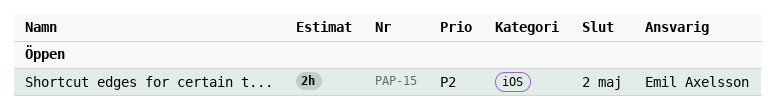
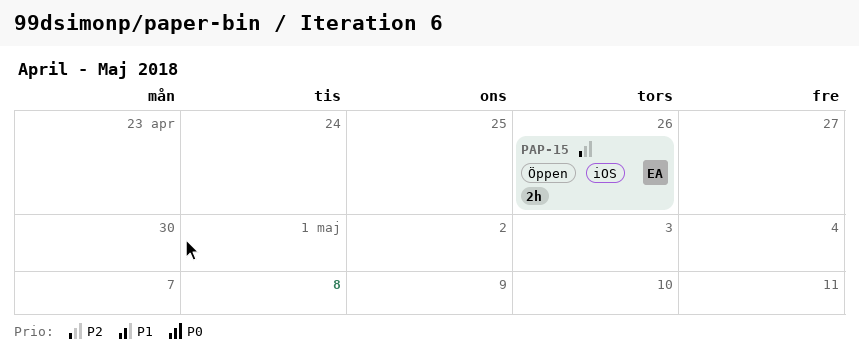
PAP-15, due: May 2 -> Apr 26

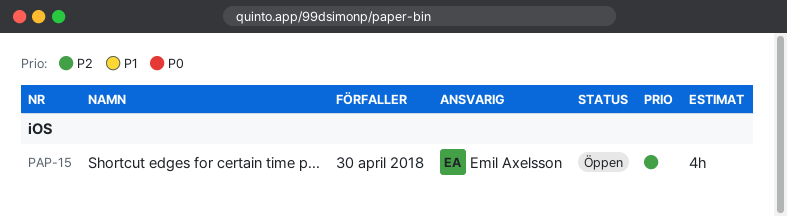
PAP-15, estimate: 2h -> 4h
PAP-15, due: Apr 26 -> Apr 30

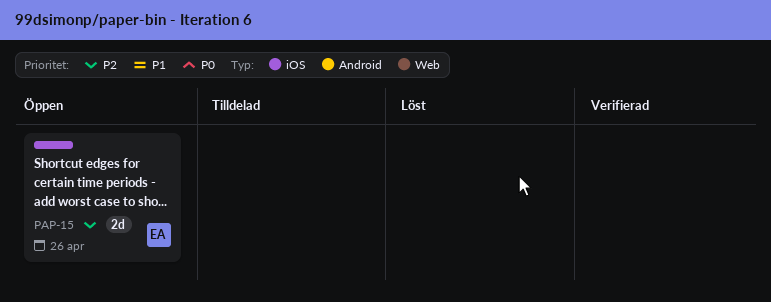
PAP-15, estimate: 4h -> 2d
PAP-15, due: Apr 30 -> Apr 26

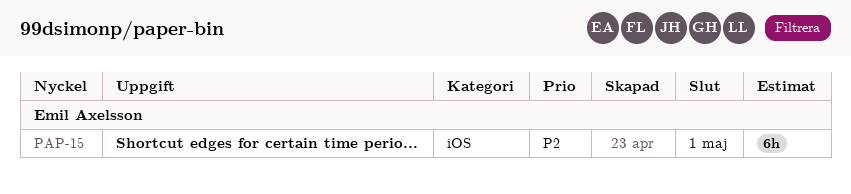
PAP-15, estimate: 2d -> 6h
PAP-15, due: Apr 26 -> May 1

